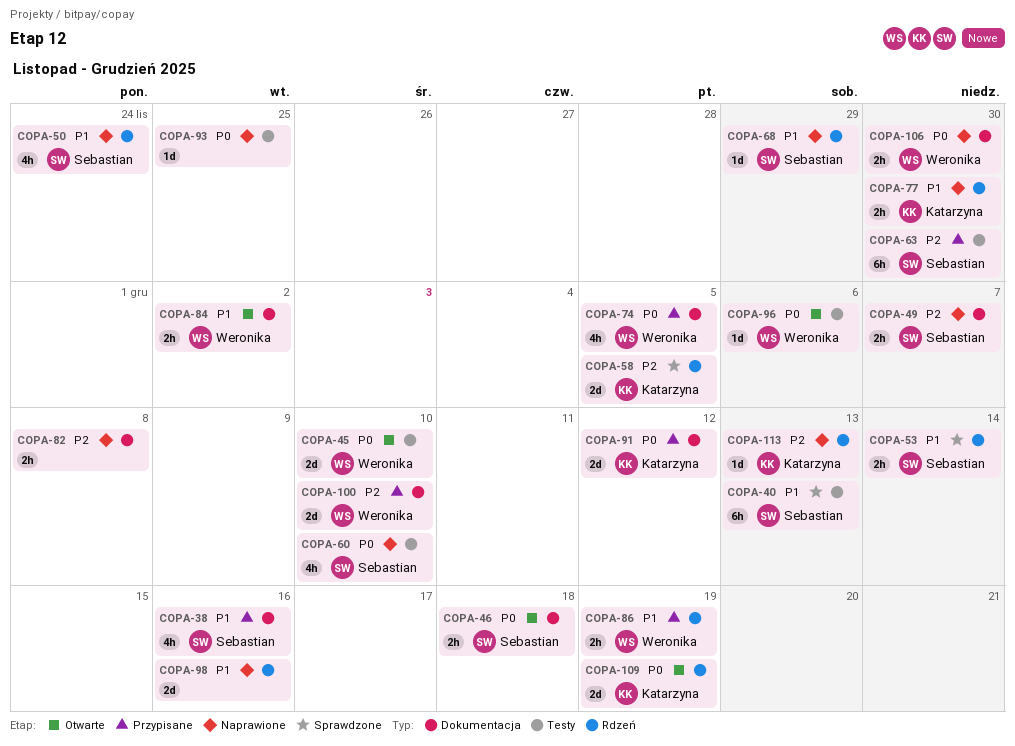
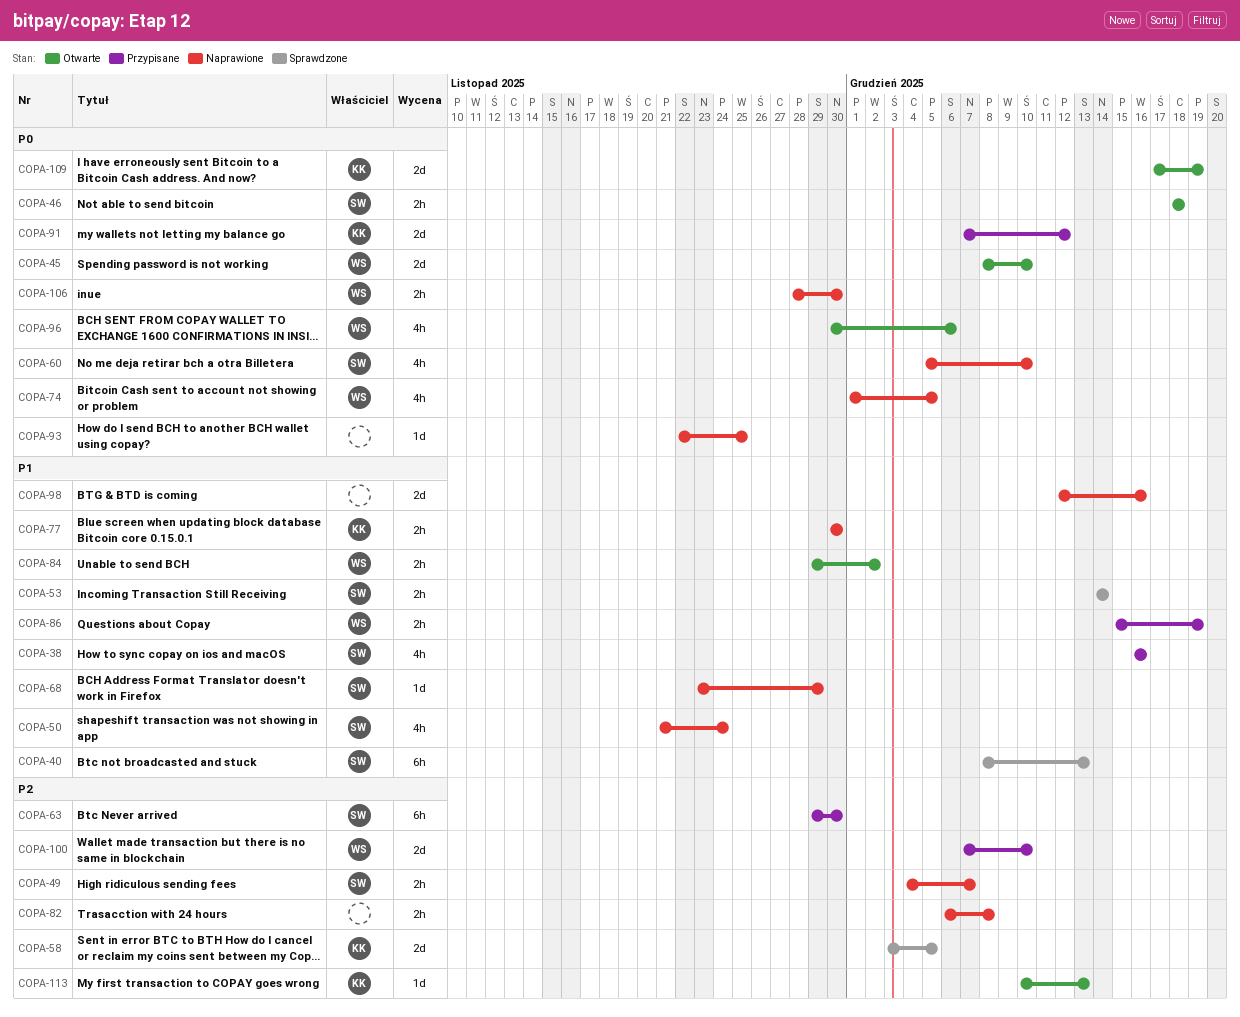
COPA-74, status: Przypisane -> Naprawione
COPA-96, estimate: 1d -> 4h
COPA-113, status: Naprawione -> Otwarte

